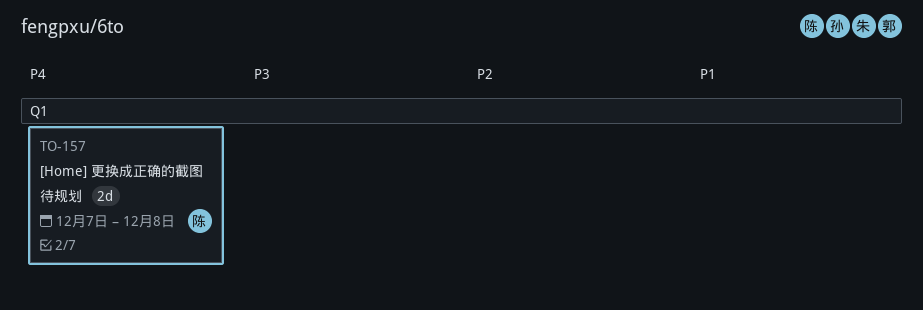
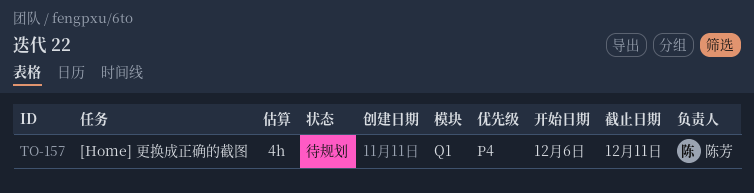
TO-157, estimate: 2d -> 4h
TO-157, start: Dec 7 -> Dec 6
TO-157, due: Dec 8 -> Dec 11

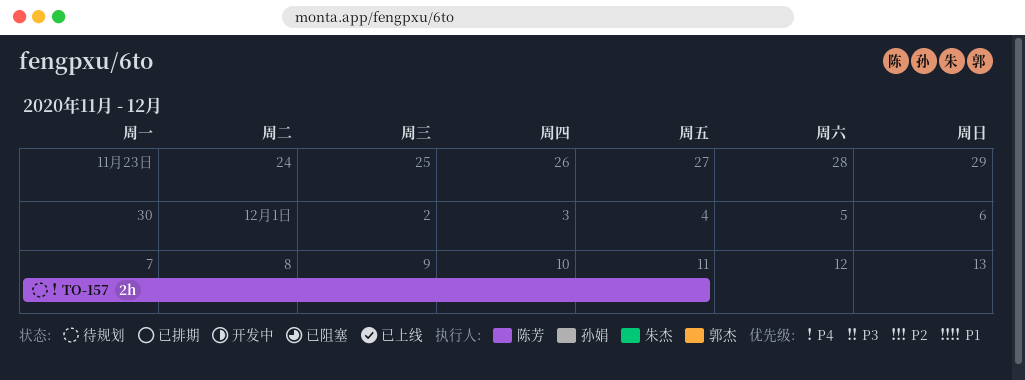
TO-157, estimate: 4h -> 2h
TO-157, start: Dec 6 -> Dec 7

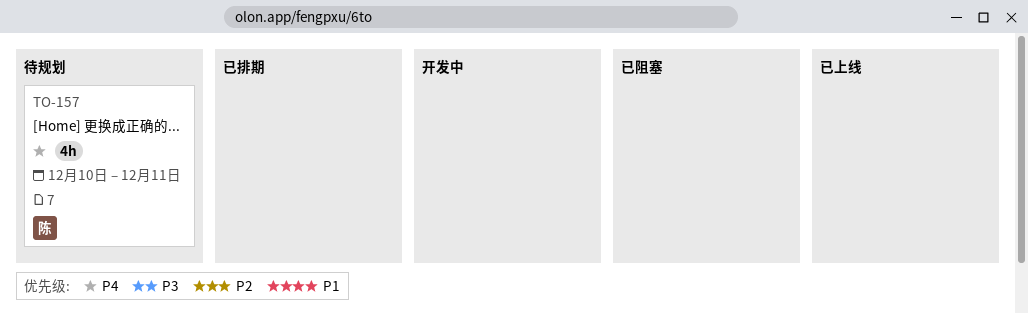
TO-157, estimate: 2h -> 4h
TO-157, start: Dec 7 -> Dec 10

